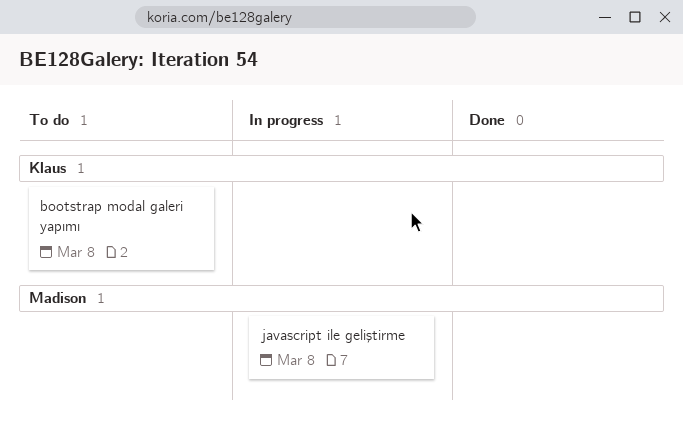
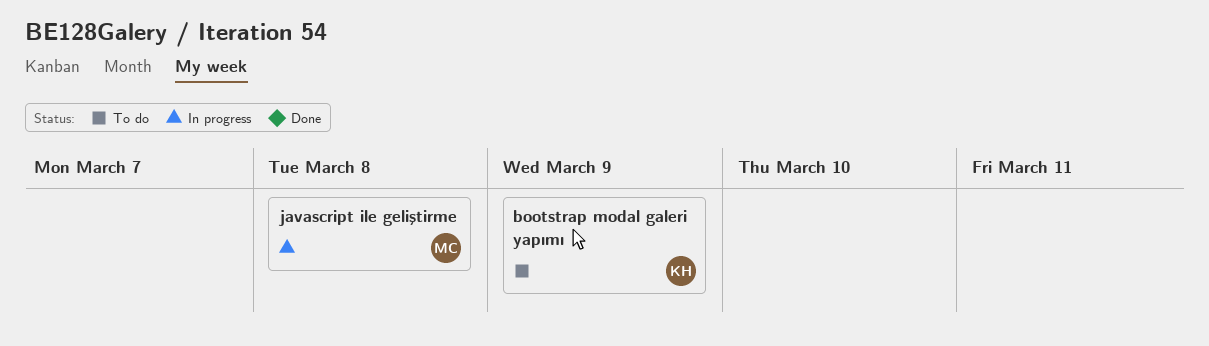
bootstrap modal galeri yapımı, due: Mar 8 -> Mar 9

